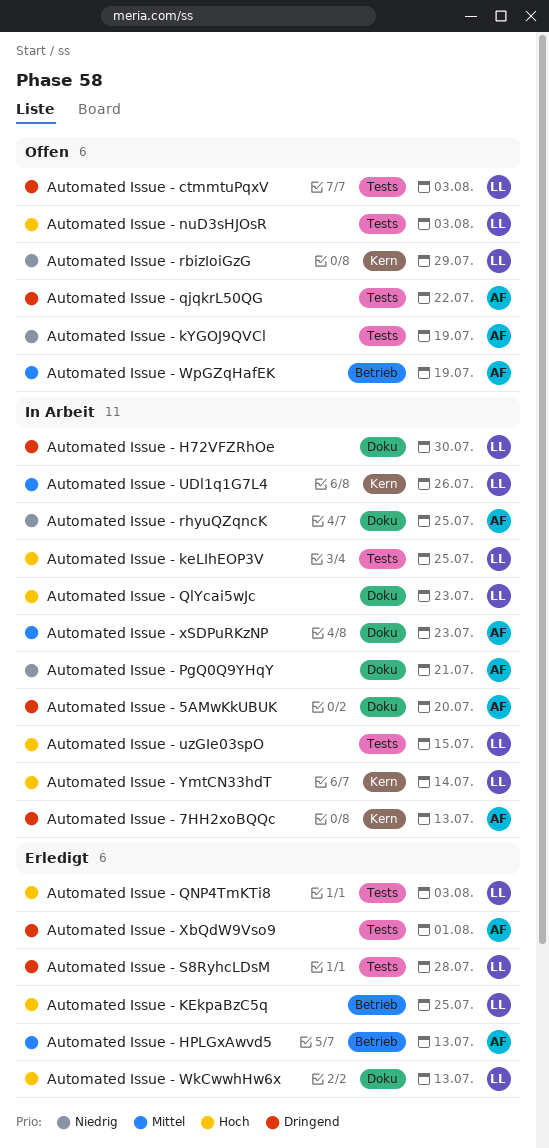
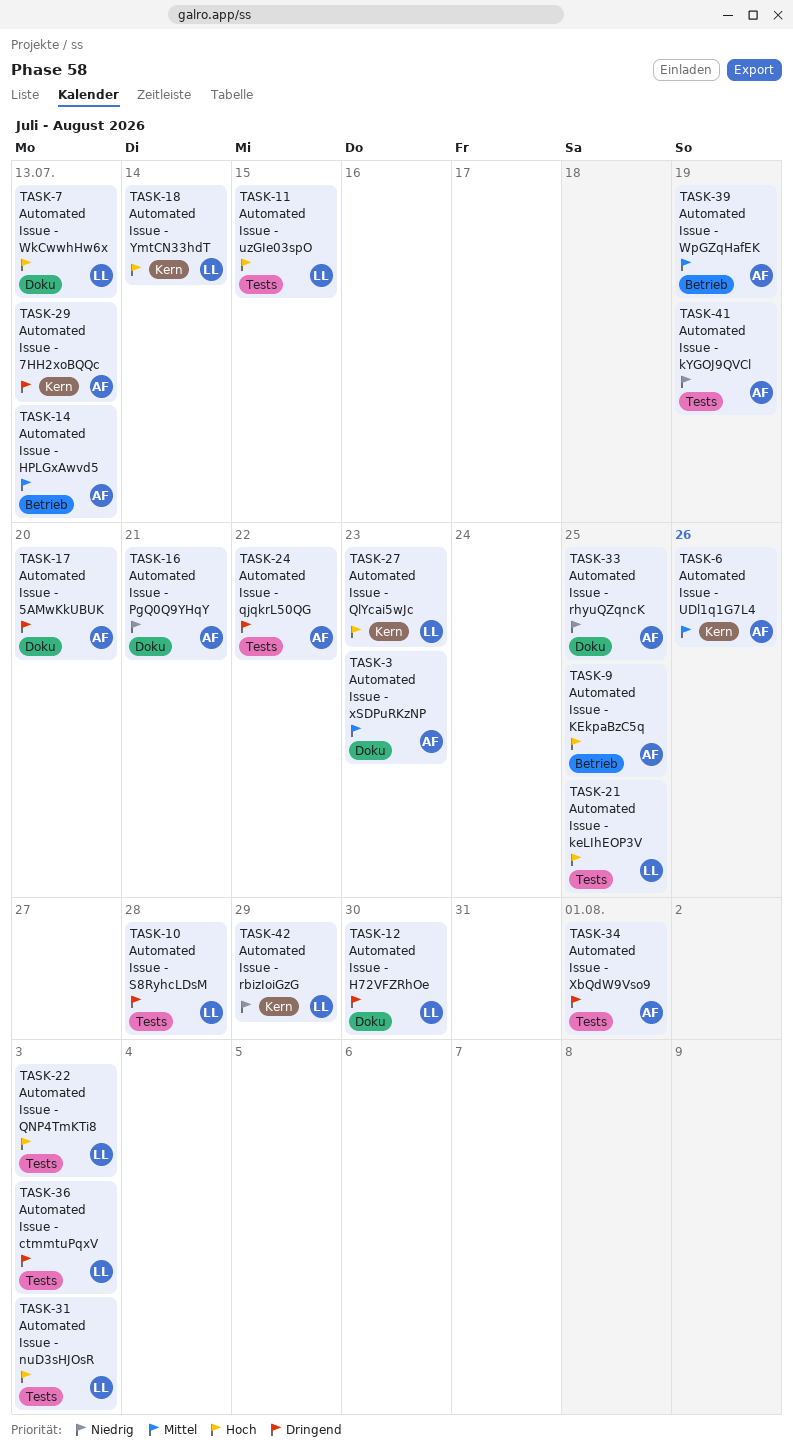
Automated Issue - KEkpaBzC5q, owner: LL -> AF
Automated Issue - QlYcai5wJc, label: Doku -> Kern
Automated Issue - UDl1q1G7L4, owner: LL -> AF

